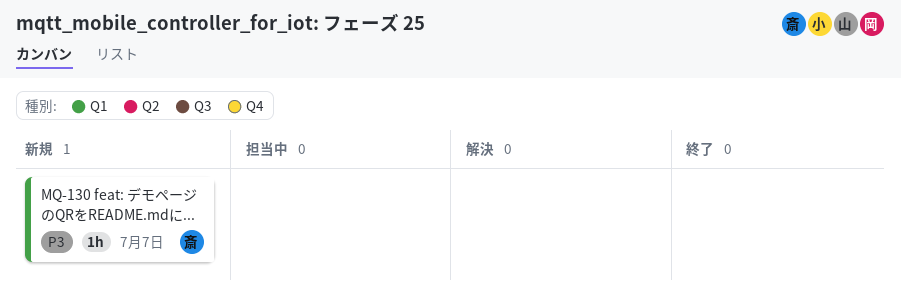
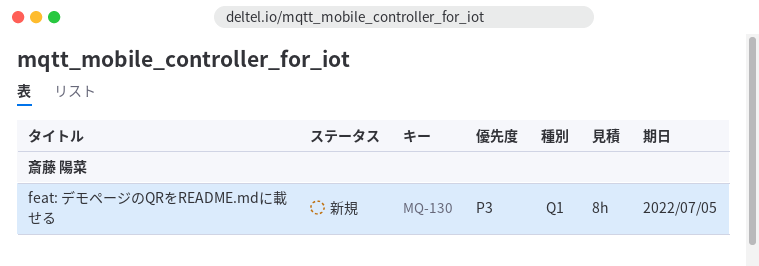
MQ-130, estimate: 1h -> 8h
MQ-130, due: Jul 7 -> Jul 5

